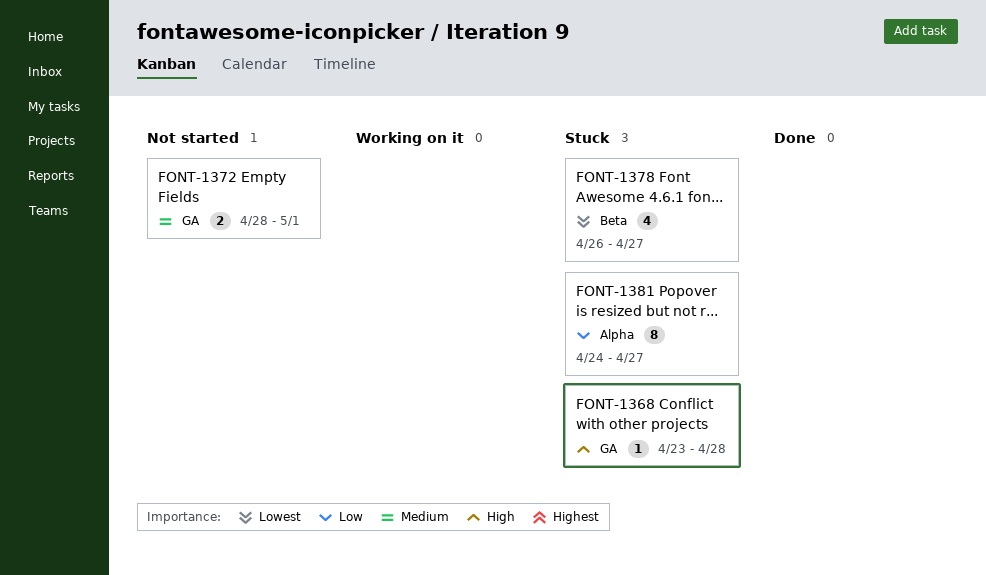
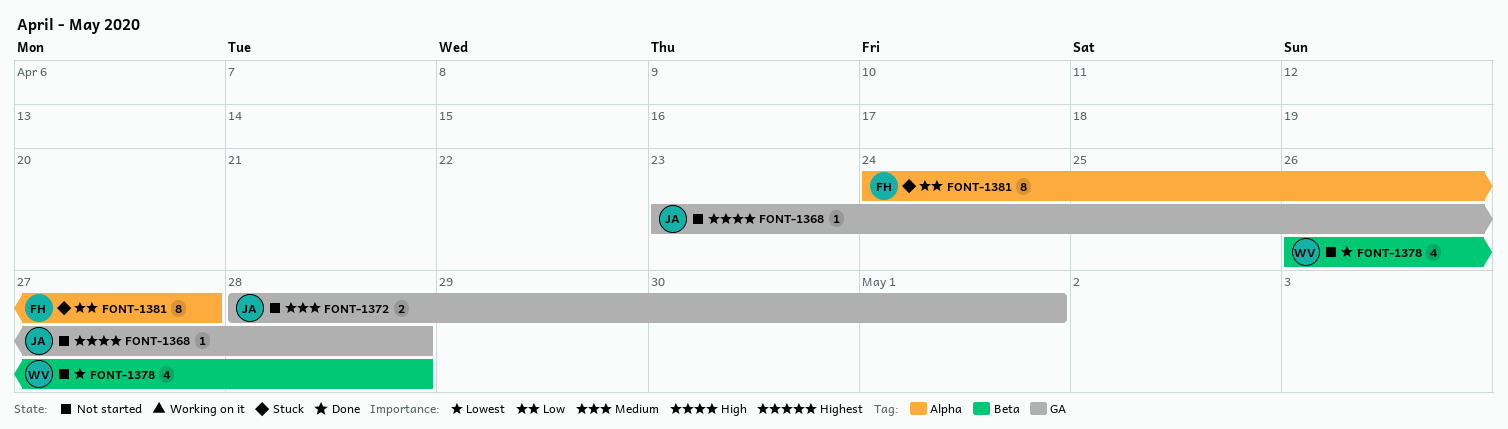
FONT-1368, status: Stuck -> Not started
FONT-1378, status: Stuck -> Not started
FONT-1378, due: Apr 27 -> Apr 28

